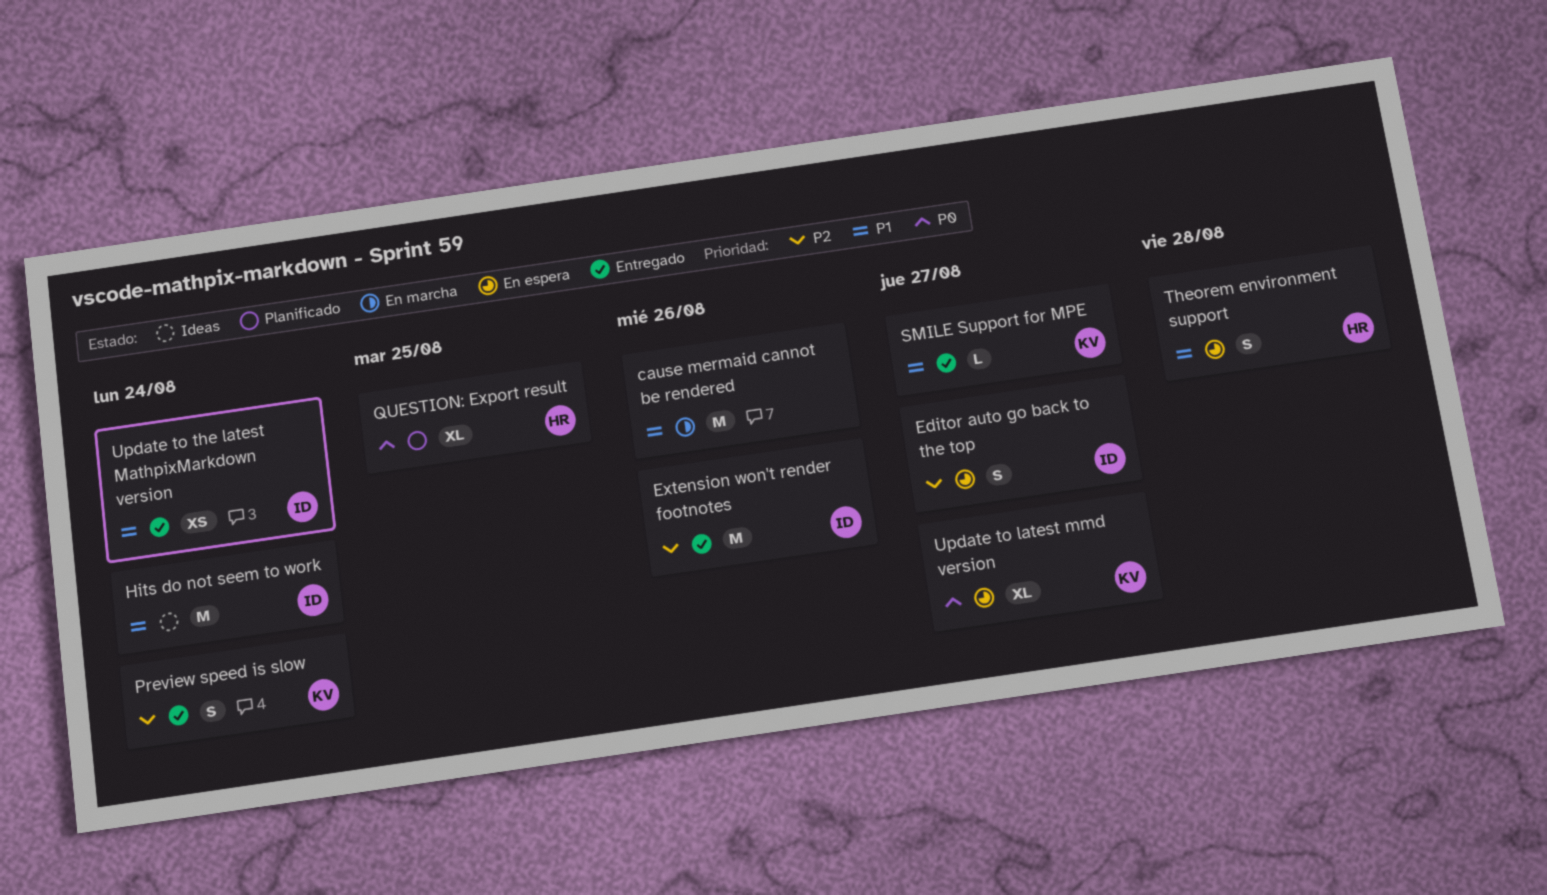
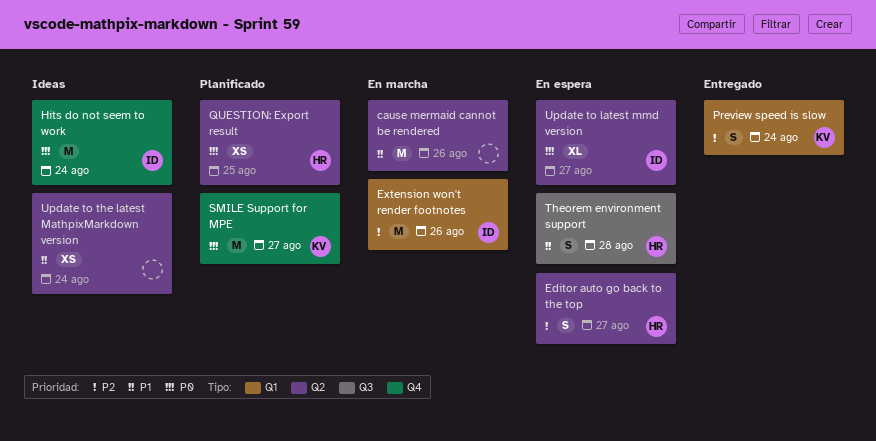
Editor auto go back to the top, owner: ID -> HR
Extension won't render footnotes, status: Entregado -> En marcha
Hits do not seem to work, priority: P1 -> P0
QUESTION: Export result, estimate: XL -> XS
SMILE Support for MPE, status: Entregado -> Planificado
SMILE Support for MPE, priority: P1 -> P0
SMILE Support for MPE, estimate: L -> M
Update to latest mmd version, owner: KV -> ID
Update to the latest MathpixMarkdown version, status: Entregado -> Ideas
Update to the latest MathpixMarkdown version, owner: ID -> none

